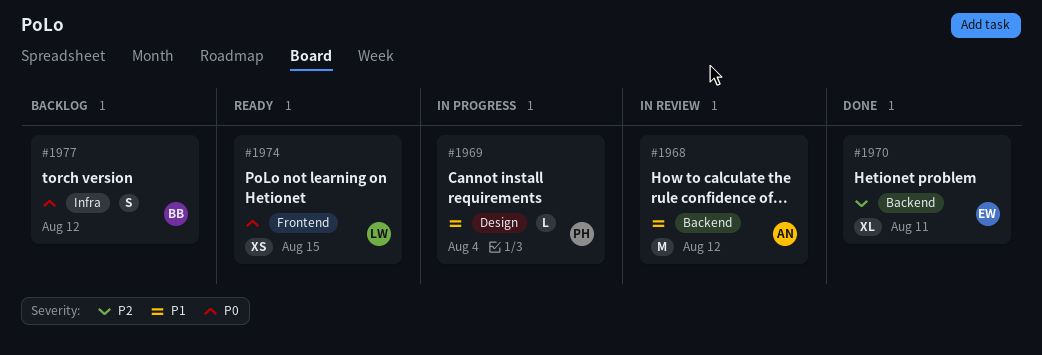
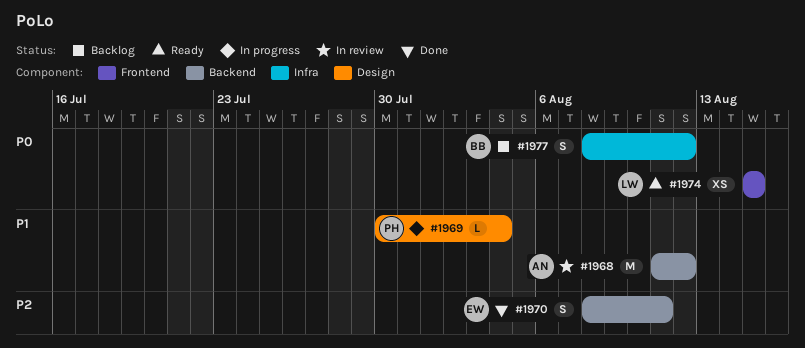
#1970, estimate: XL -> S

